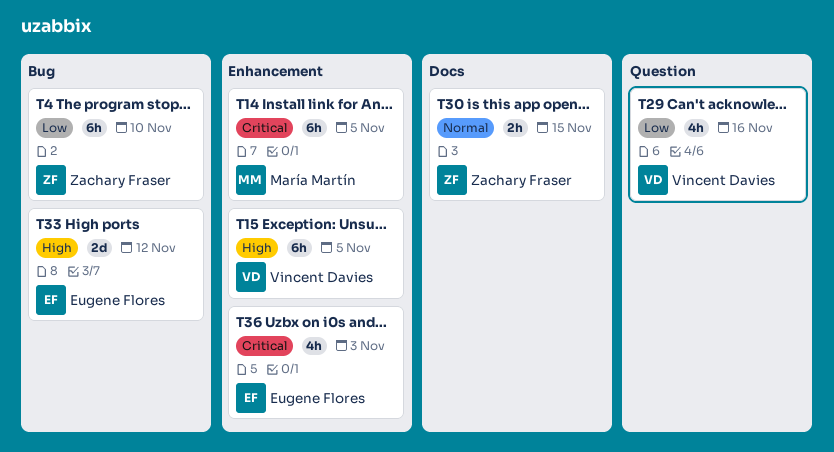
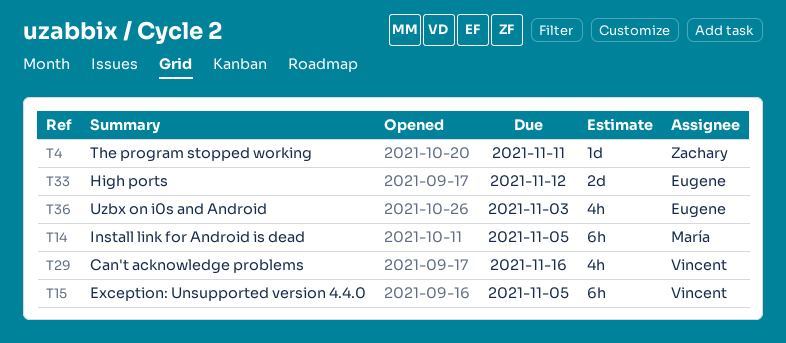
T4, estimate: 6h -> 1d
T4, due: Nov 10 -> Nov 11
T30: present -> none

